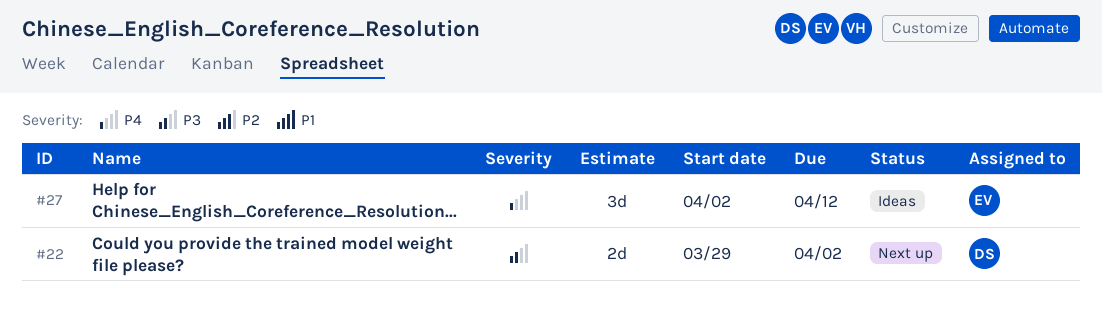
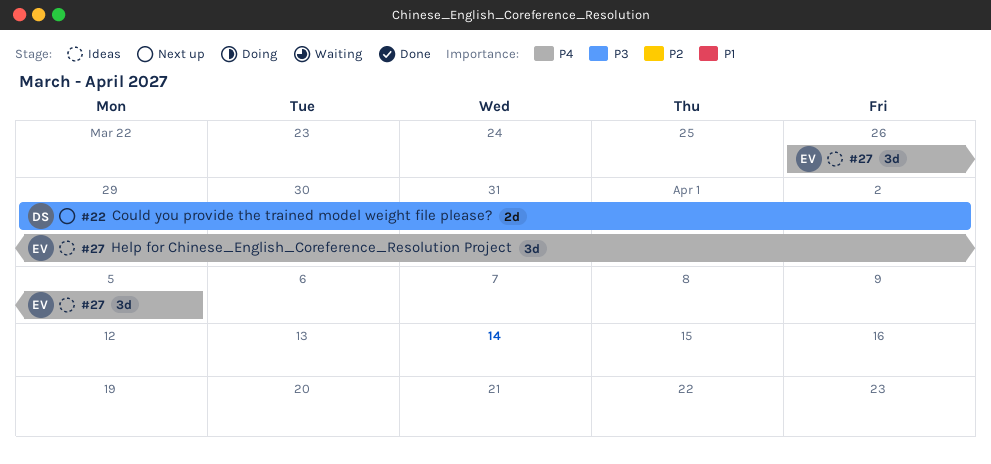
#27, start: Apr 2 -> Mar 26
#27, due: Apr 12 -> Apr 5

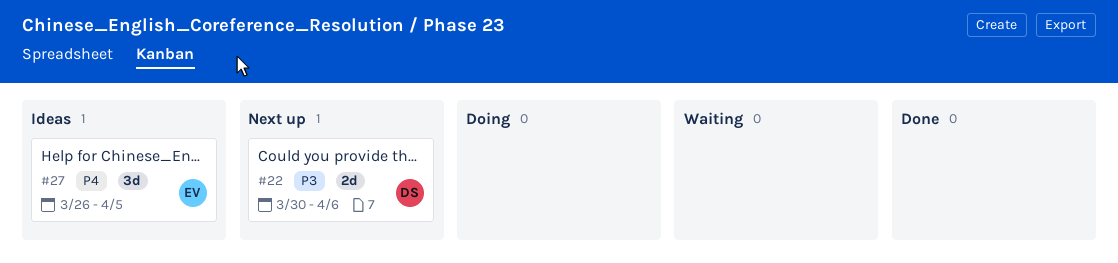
#22, start: Mar 29 -> Mar 30
#22, due: Apr 2 -> Apr 6

